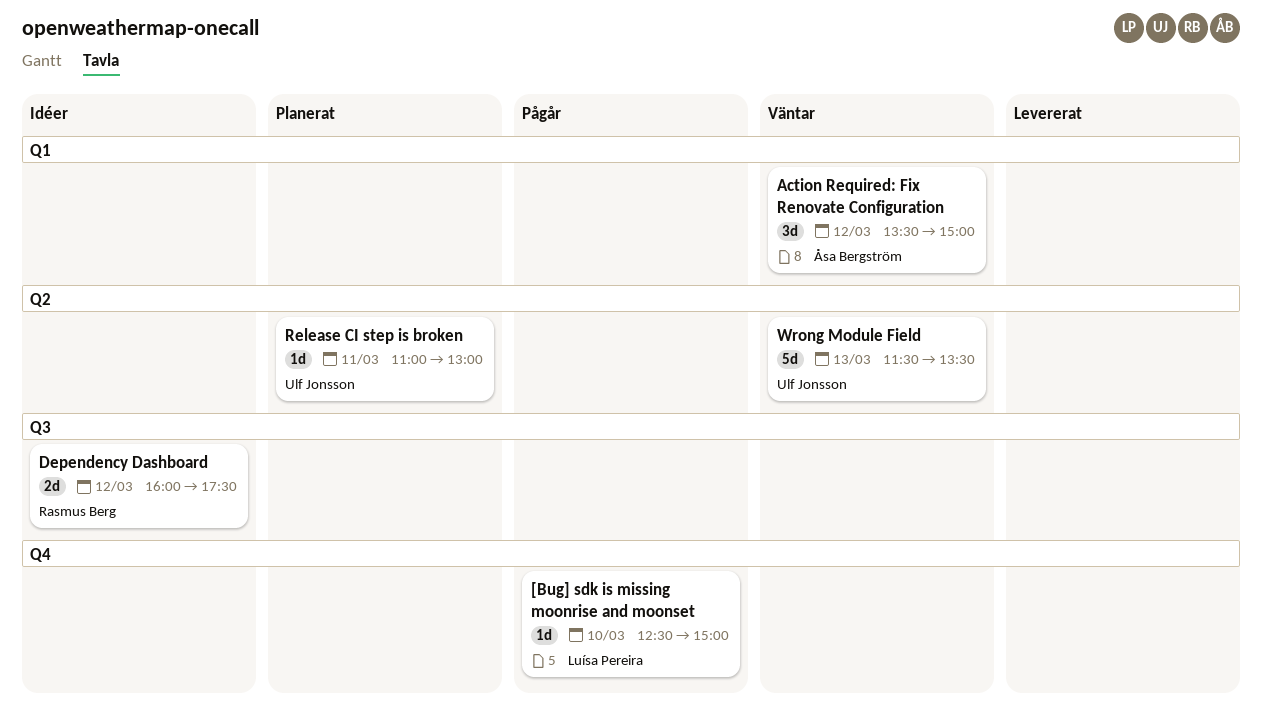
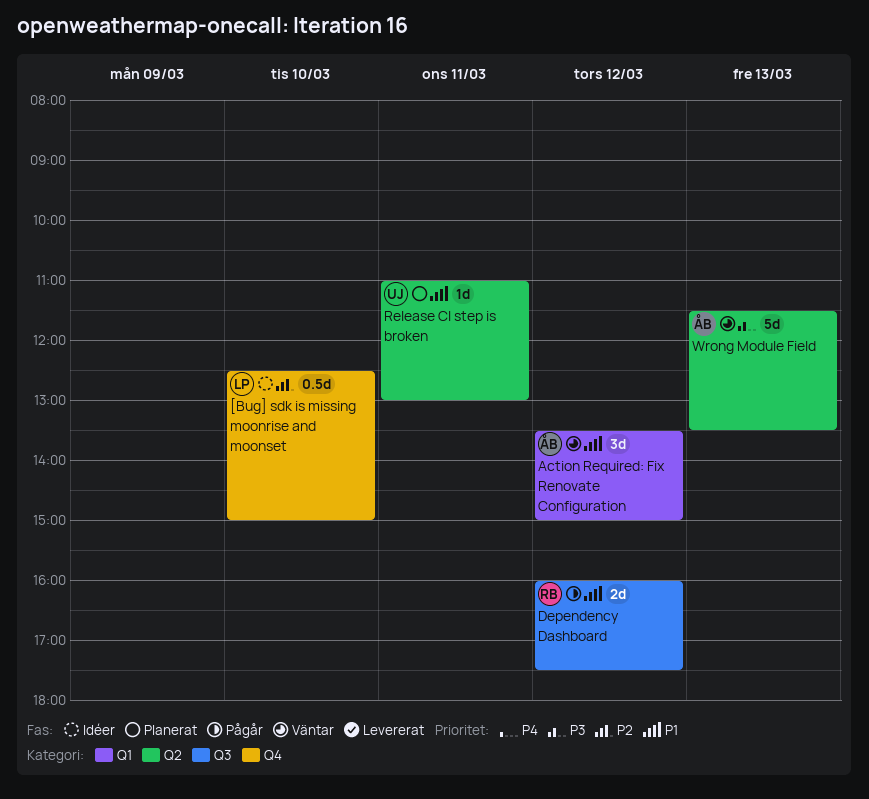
[Bug] sdk is missing moonrise and moonset, status: Pågår -> Idéer
[Bug] sdk is missing moonrise and moonset, estimate: 1d -> 0.5d
Dependency Dashboard, status: Idéer -> Pågår
Wrong Module Field, owner: Ulf Jonsson -> Åsa Bergström

